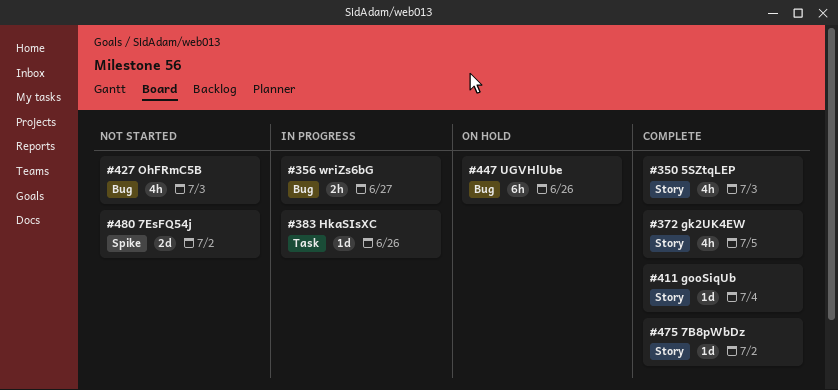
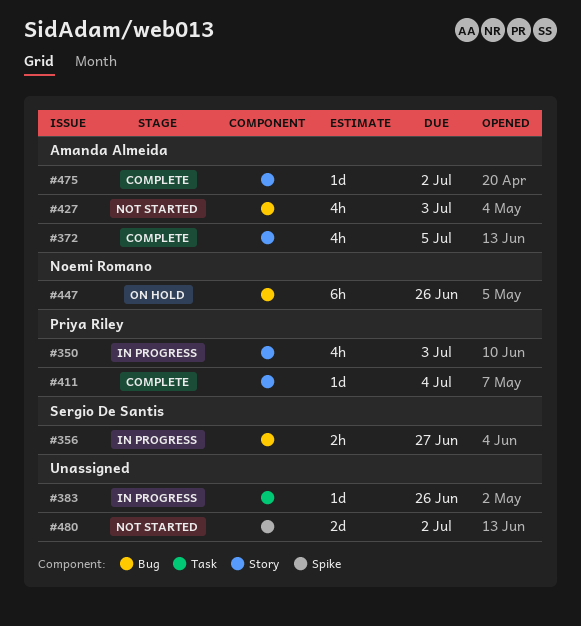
#350, status: Complete -> In progress

